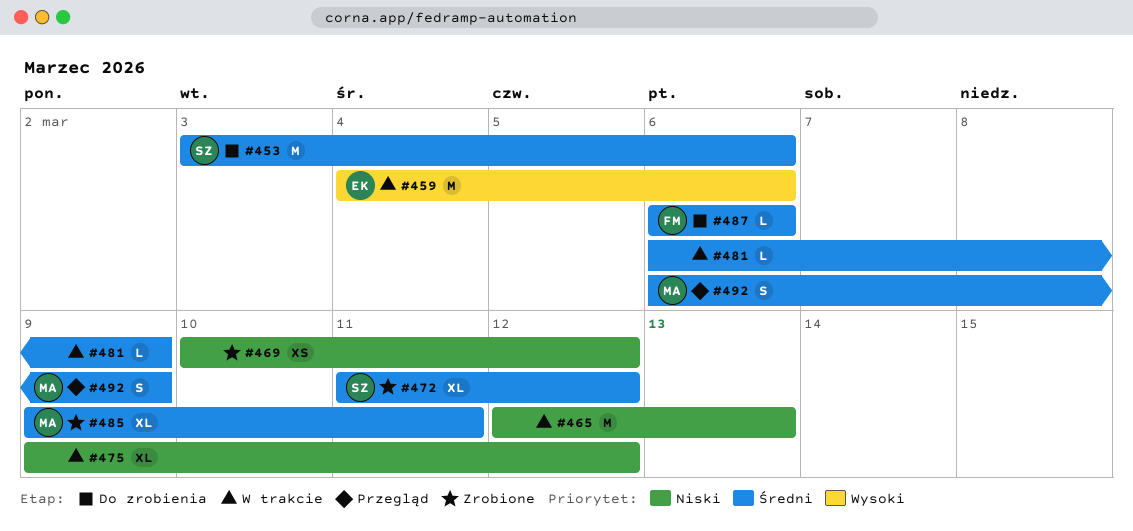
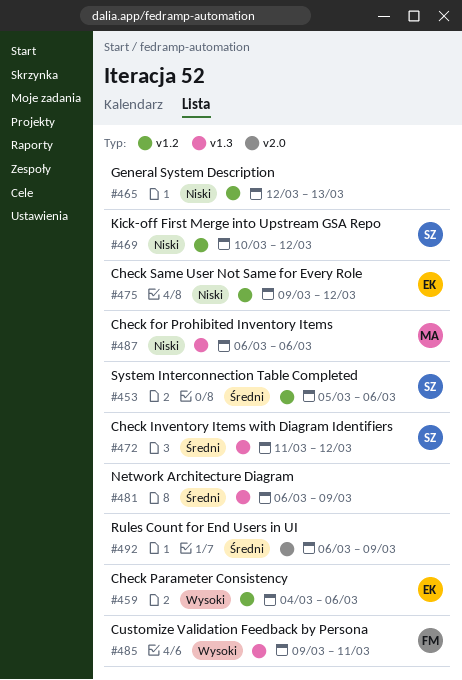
#453, start: Mar 3 -> Mar 5
#469, owner: none -> SZ
#475, owner: none -> EK
#485, owner: MA -> FM
#485, priority: Średni -> Wysoki
#487, owner: FM -> MA
#487, priority: Średni -> Niski
#492, owner: MA -> none

